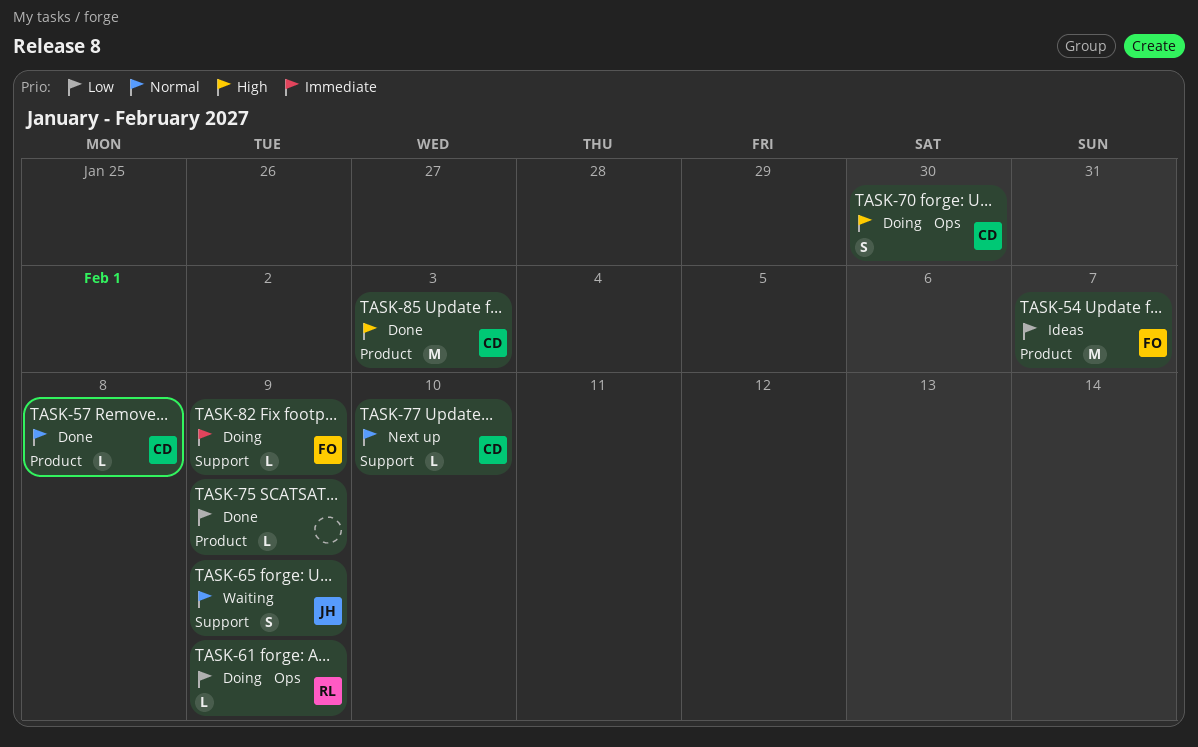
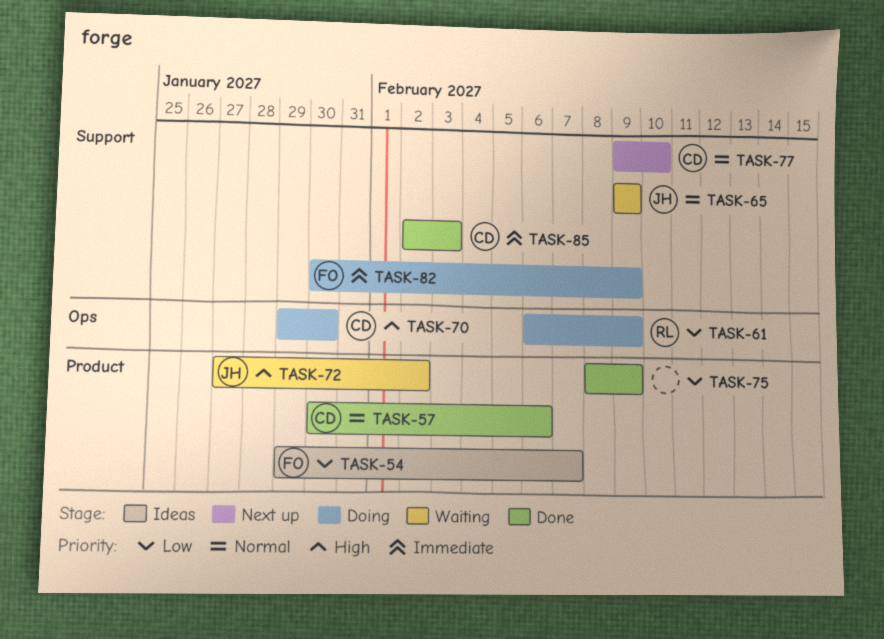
TASK-57, due: Feb 8 -> Feb 6
TASK-72: none -> present
TASK-85, priority: High -> Immediate
TASK-85, label: Product -> Support

